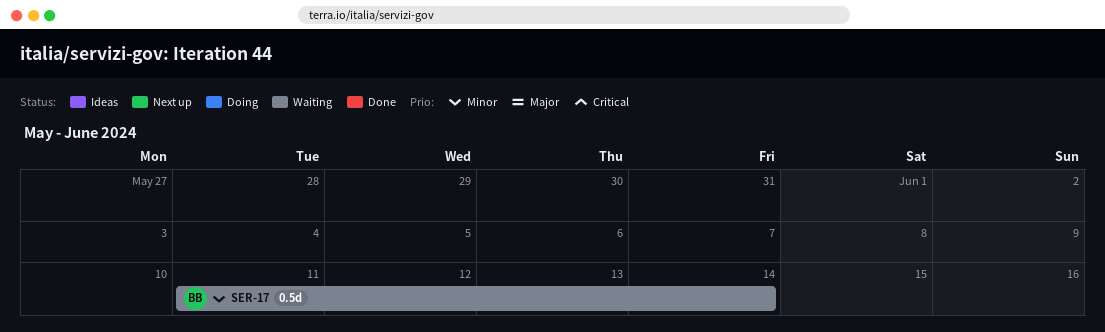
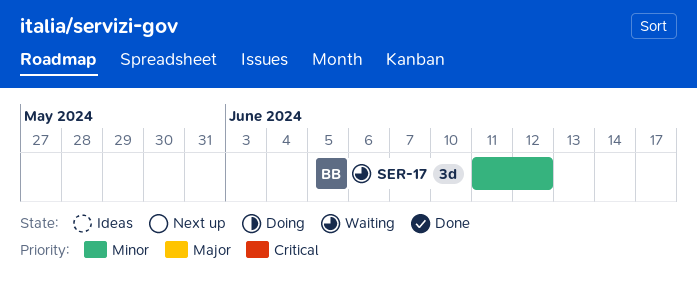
SER-17, estimate: 0.5d -> 3d
SER-17, due: Jun 14 -> Jun 12

